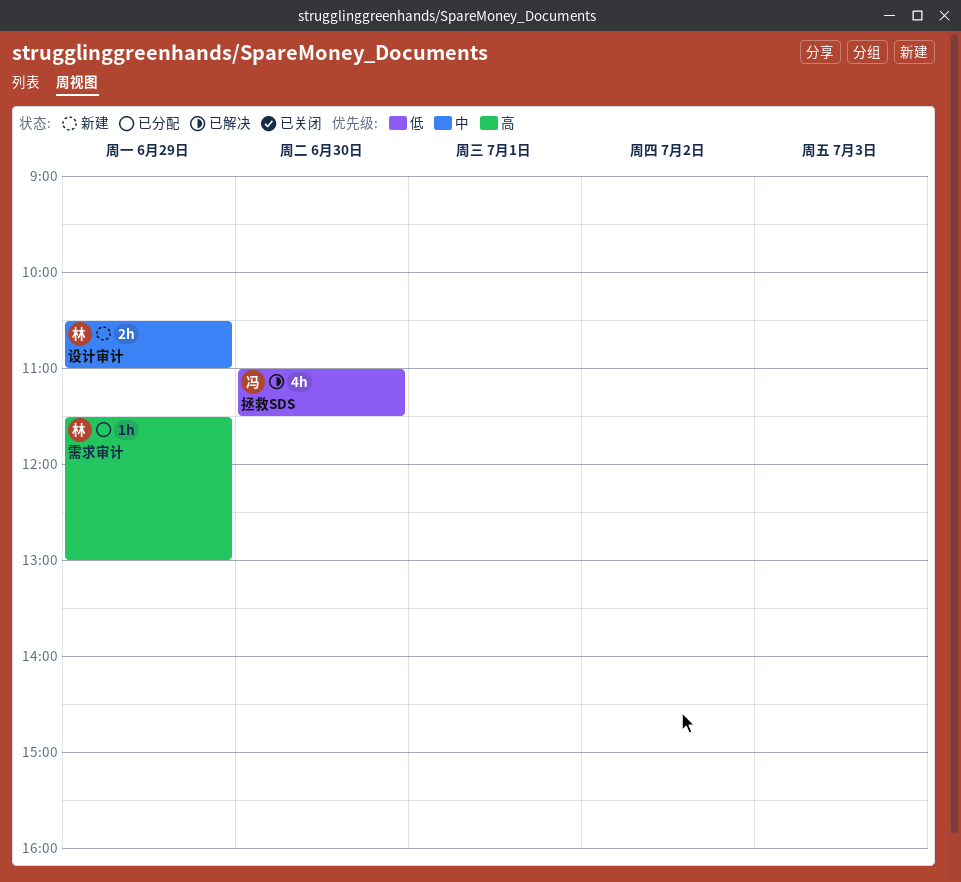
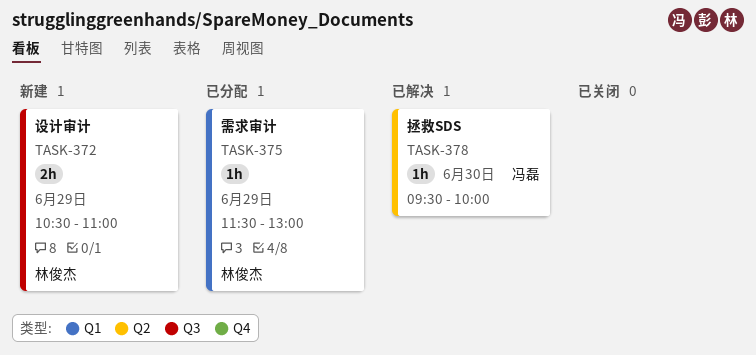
拯救SDS, estimate: 4h -> 1h
拯救SDS, begins: 11:00 -> 09:30
拯救SDS, ends: 11:30 -> 10:00

